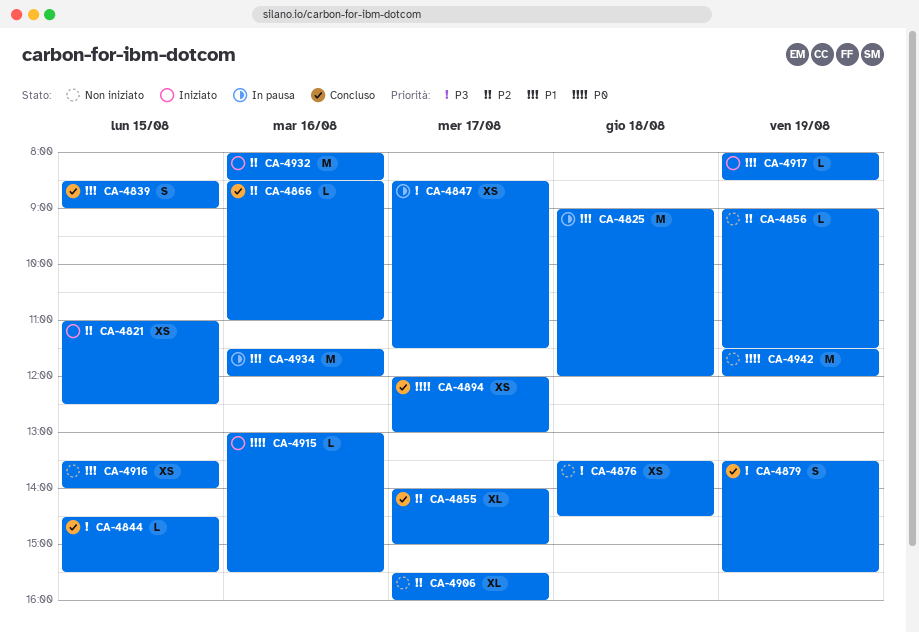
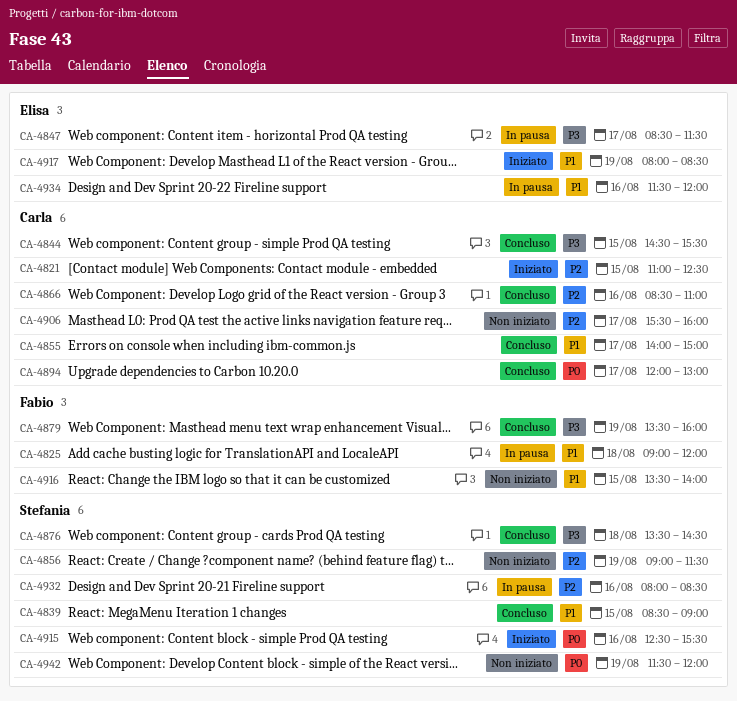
CA-4855, priority: P2 -> P1
CA-4876, status: Non iniziato -> Concluso
CA-4879, ends: 15:30 -> 16:00
CA-4915, begins: 13:00 -> 12:30
CA-4932, status: Iniziato -> In pausa

